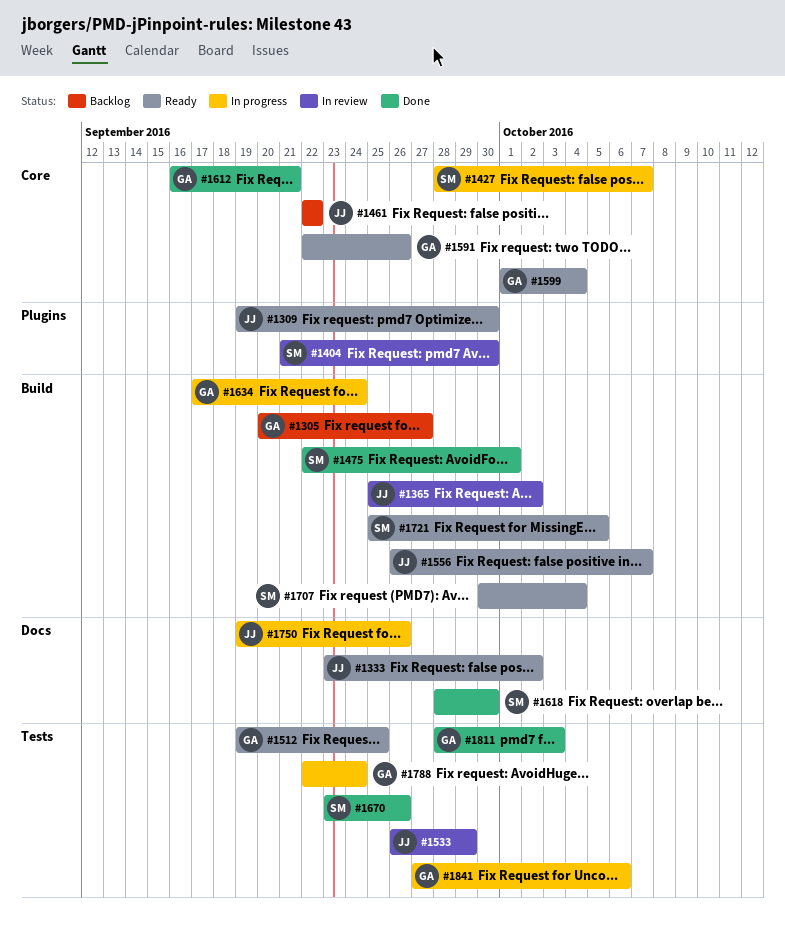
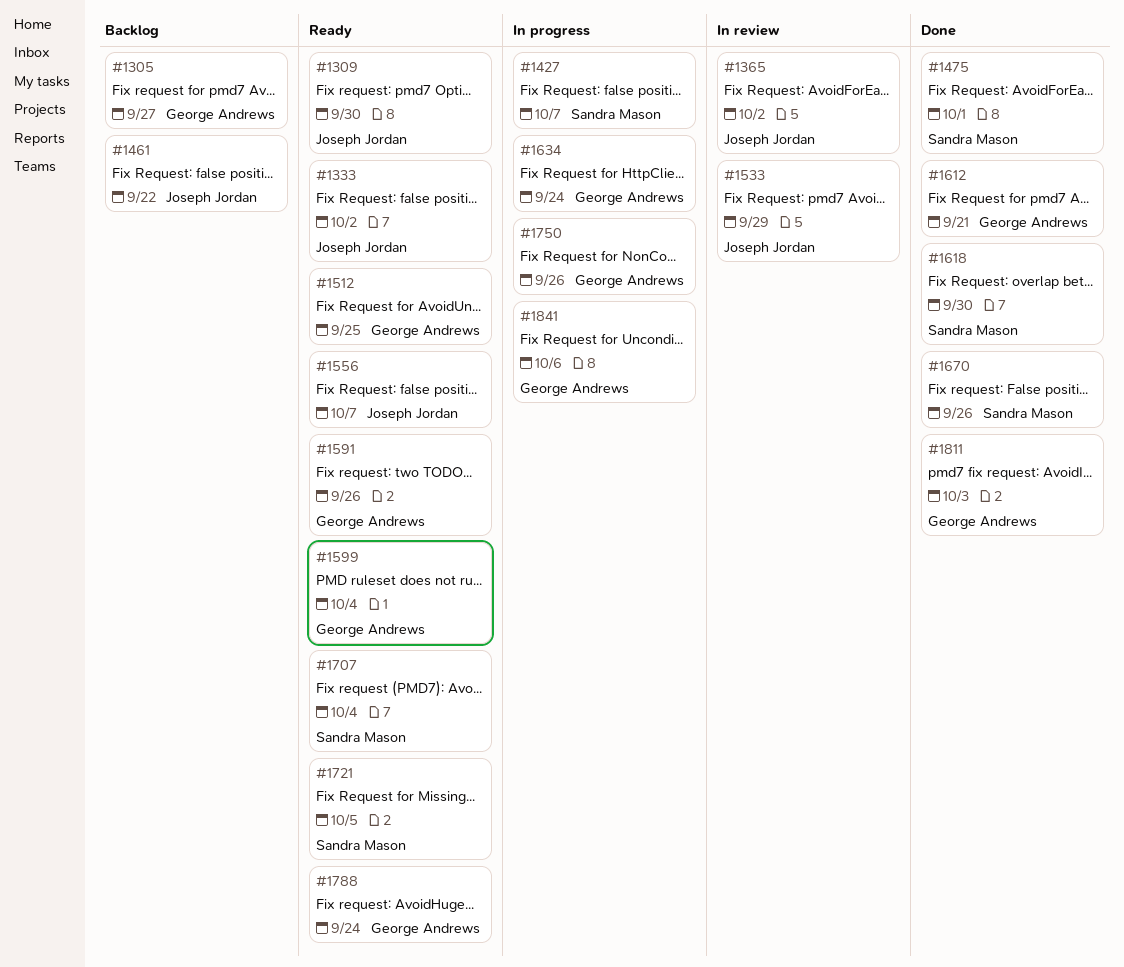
#1404: present -> none
#1750, owner: Joseph Jordan -> George Andrews
#1788, status: In progress -> Ready

